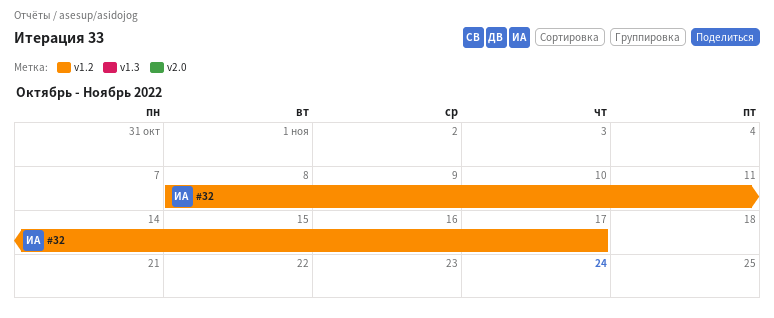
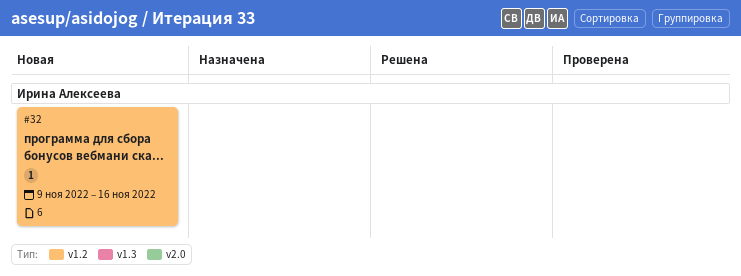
#32, start: Nov 8 -> Nov 9
#32, due: Nov 17 -> Nov 16

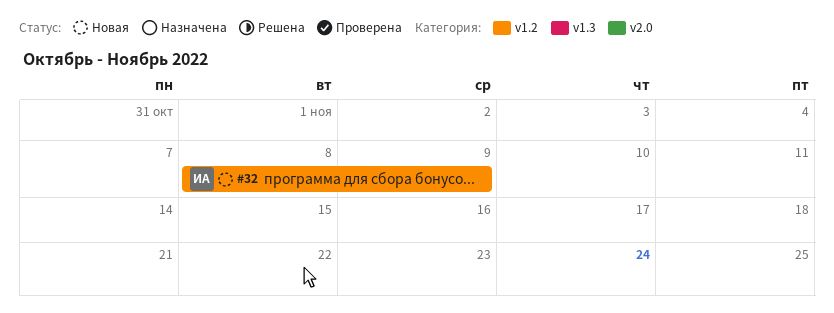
#32, start: Nov 9 -> Nov 8
#32, due: Nov 16 -> Nov 9

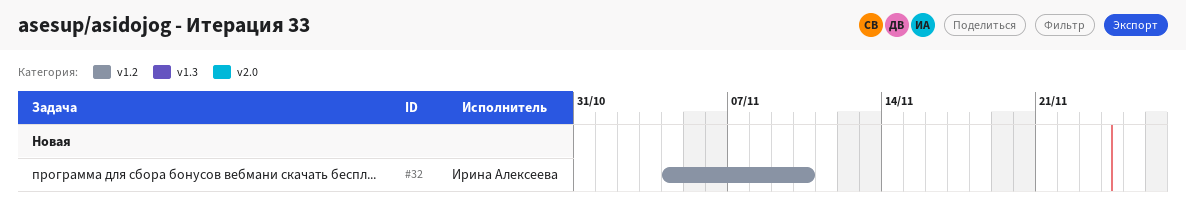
#32, start: Nov 8 -> Nov 4
#32, due: Nov 9 -> Nov 10

